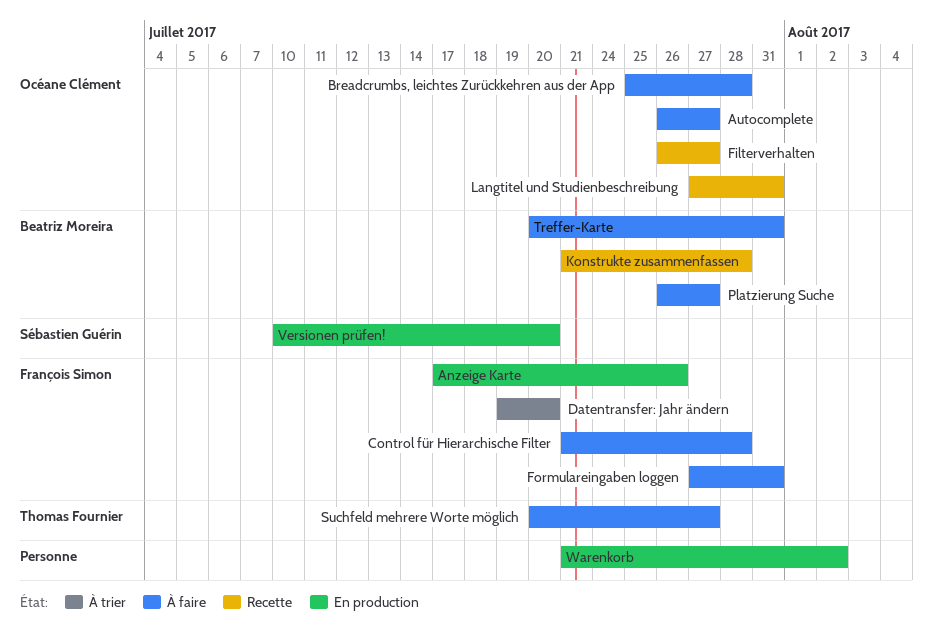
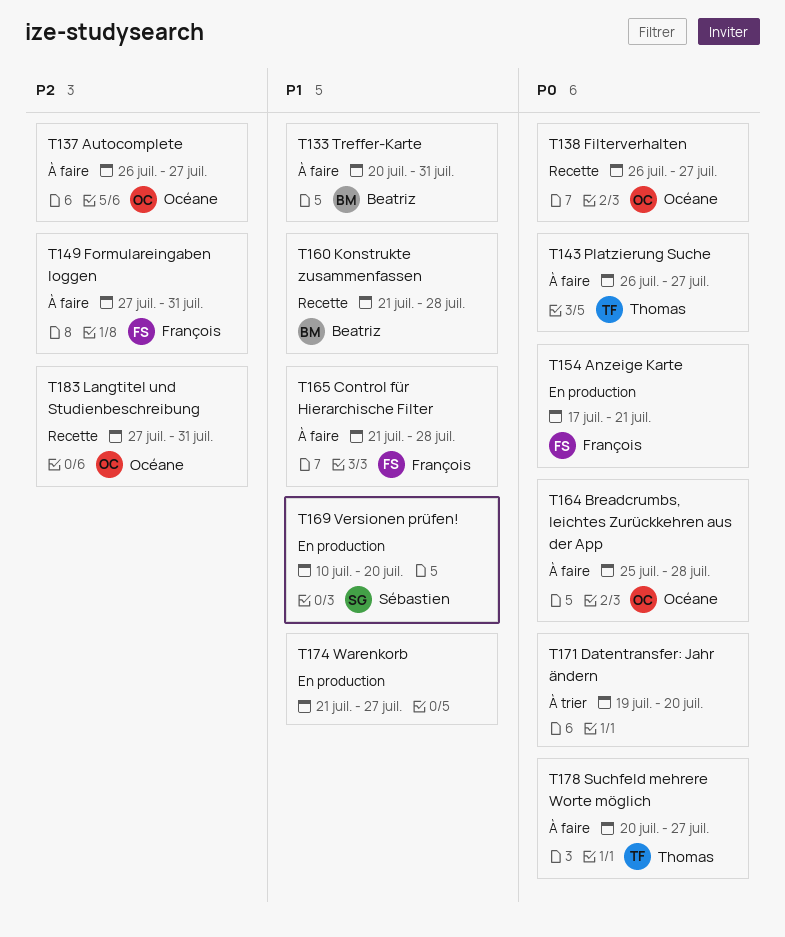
Anzeige Karte, due: Jul 26 -> Jul 21
Datentransfer: Jahr ändern, owner: François Simon -> none
Platzierung Suche, owner: Beatriz Moreira -> Thomas Fournier
Warenkorb, due: Aug 2 -> Jul 27

